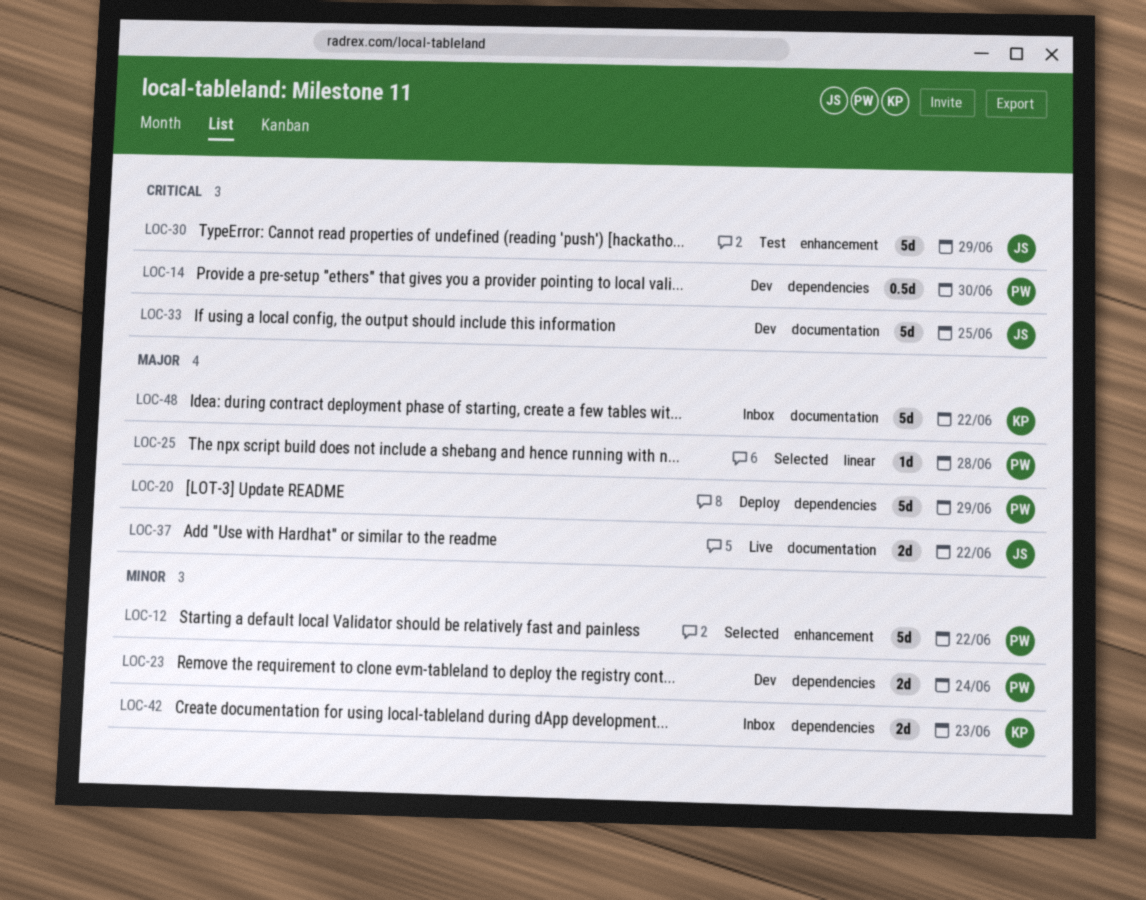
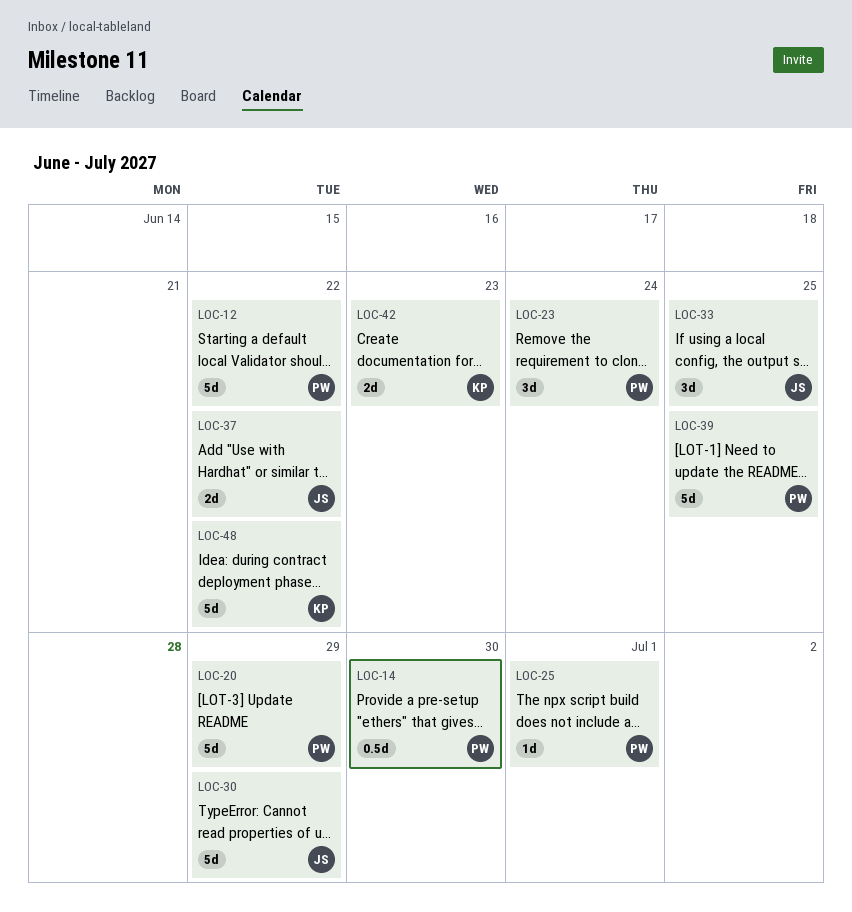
LOC-23, estimate: 2d -> 3d
LOC-25, due: Jun 28 -> Jul 1
LOC-33, estimate: 5d -> 3d
LOC-39: none -> present

